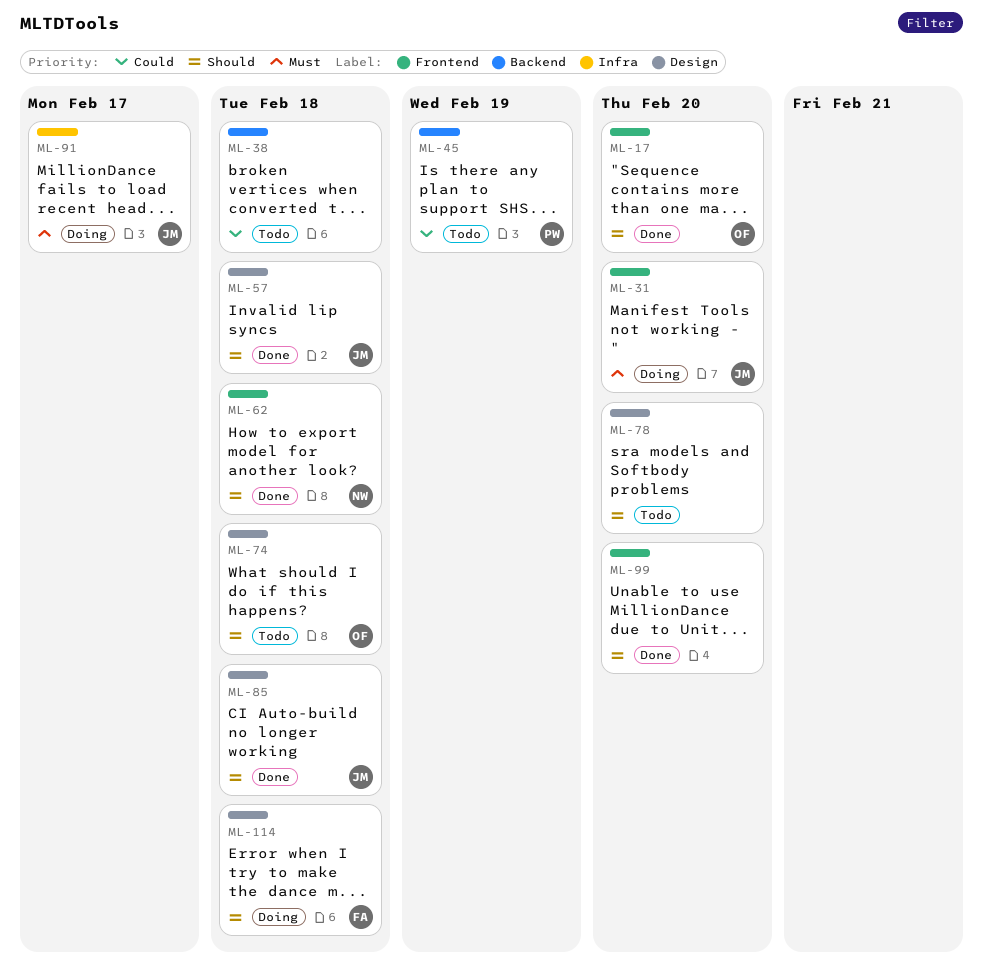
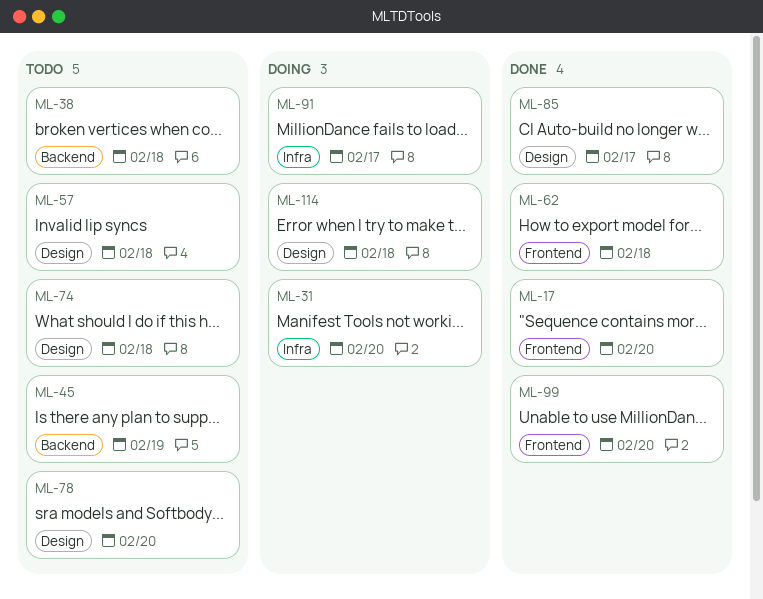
ML-31, label: Frontend -> Infra
ML-57, status: Done -> Todo
ML-85, due: Feb 18 -> Feb 17

